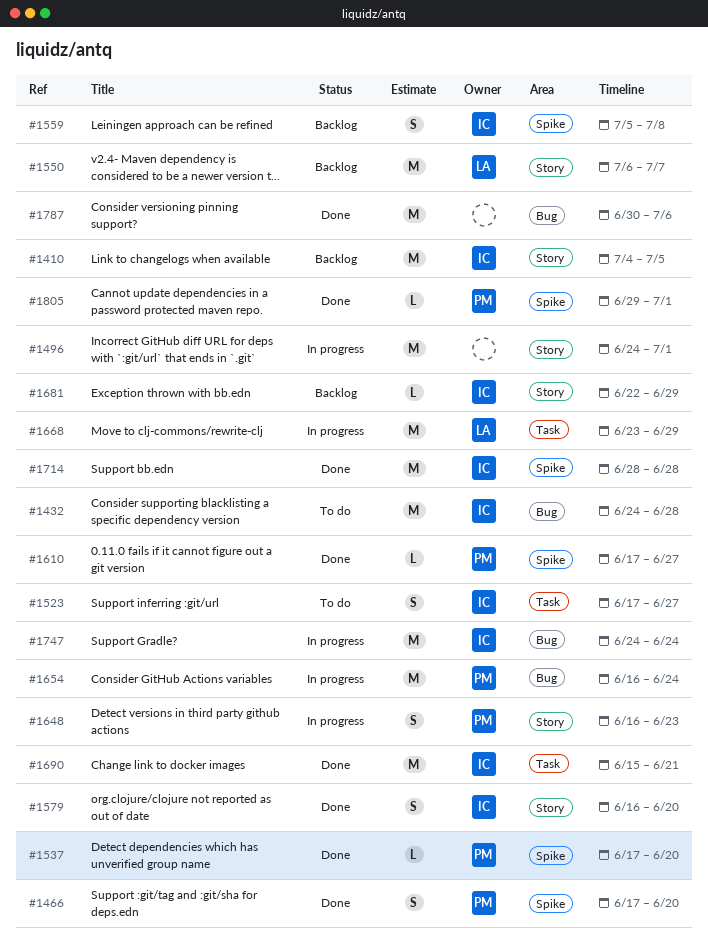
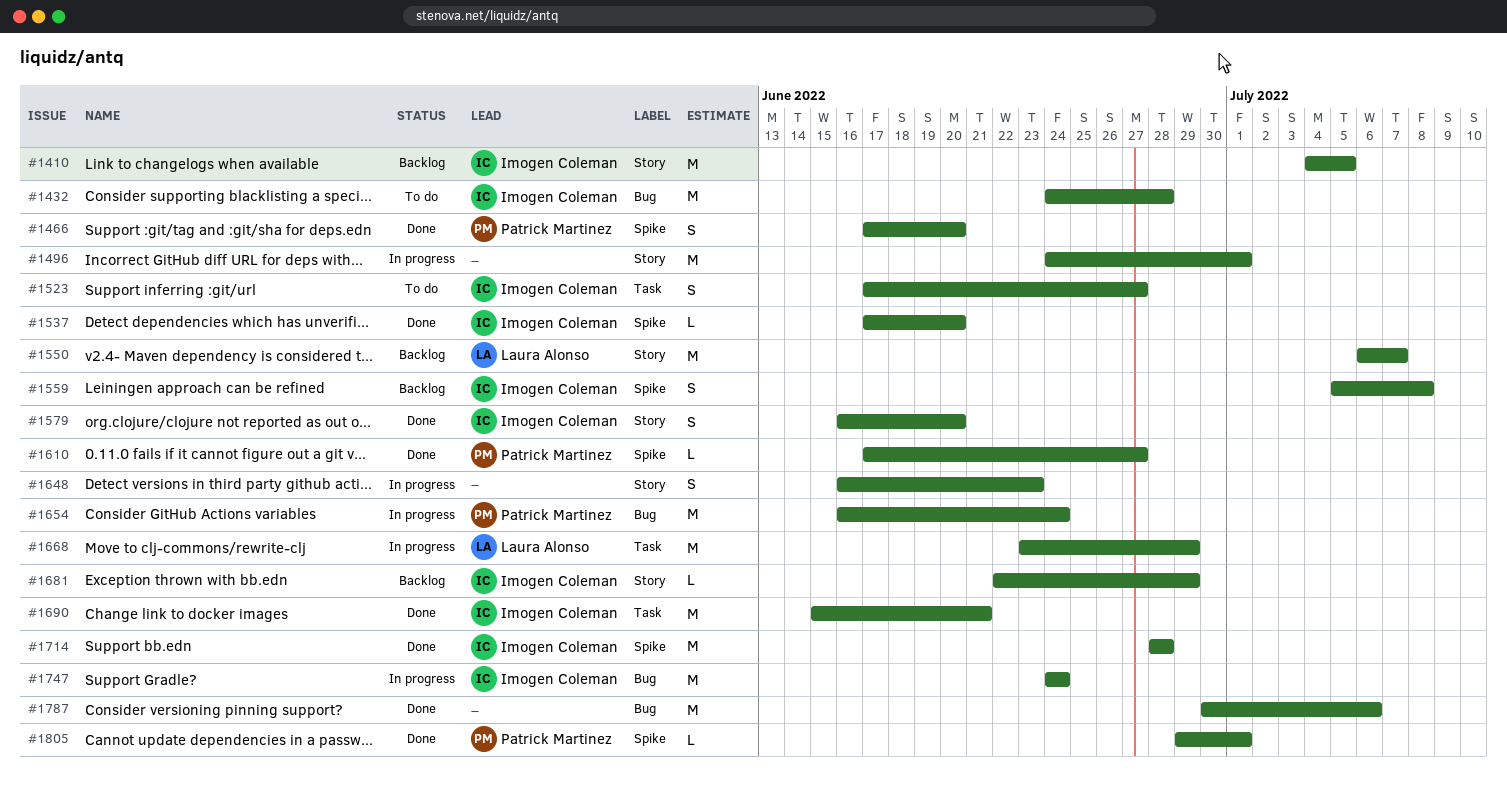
#1537, owner: Patrick Martinez -> Imogen Coleman
#1648, owner: Patrick Martinez -> none

